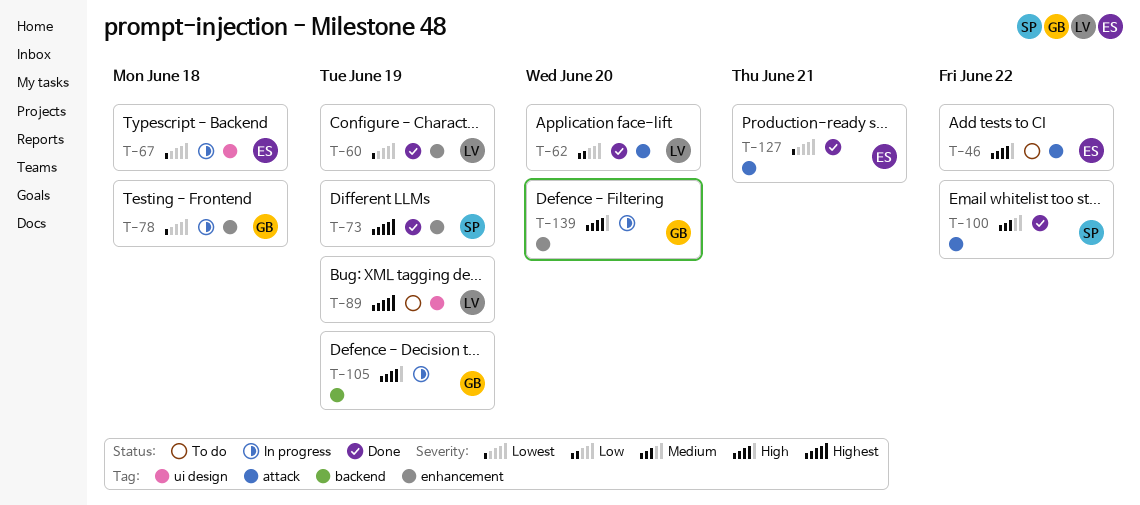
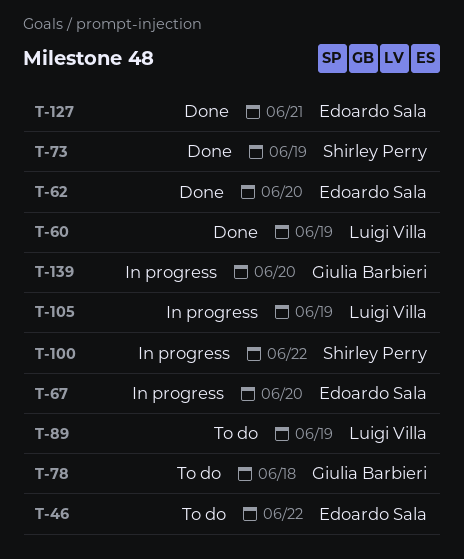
T-62, owner: Luigi Villa -> Edoardo Sala
T-67, due: Jun 18 -> Jun 20
T-78, status: In progress -> To do
T-100, status: Done -> In progress
T-105, owner: Giulia Barbieri -> Luigi Villa

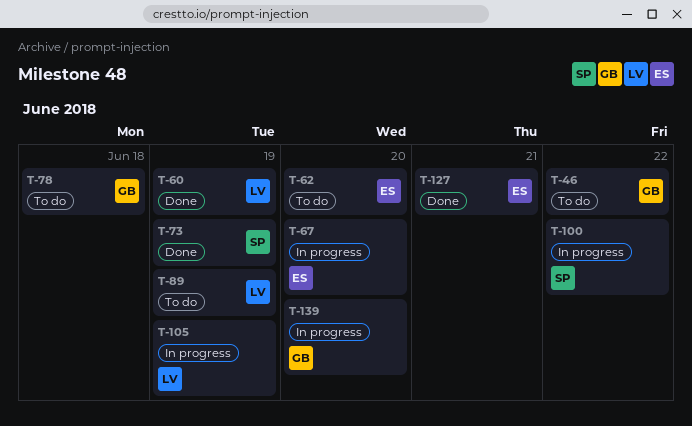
T-46, owner: Edoardo Sala -> Giulia Barbieri
T-62, status: Done -> To do

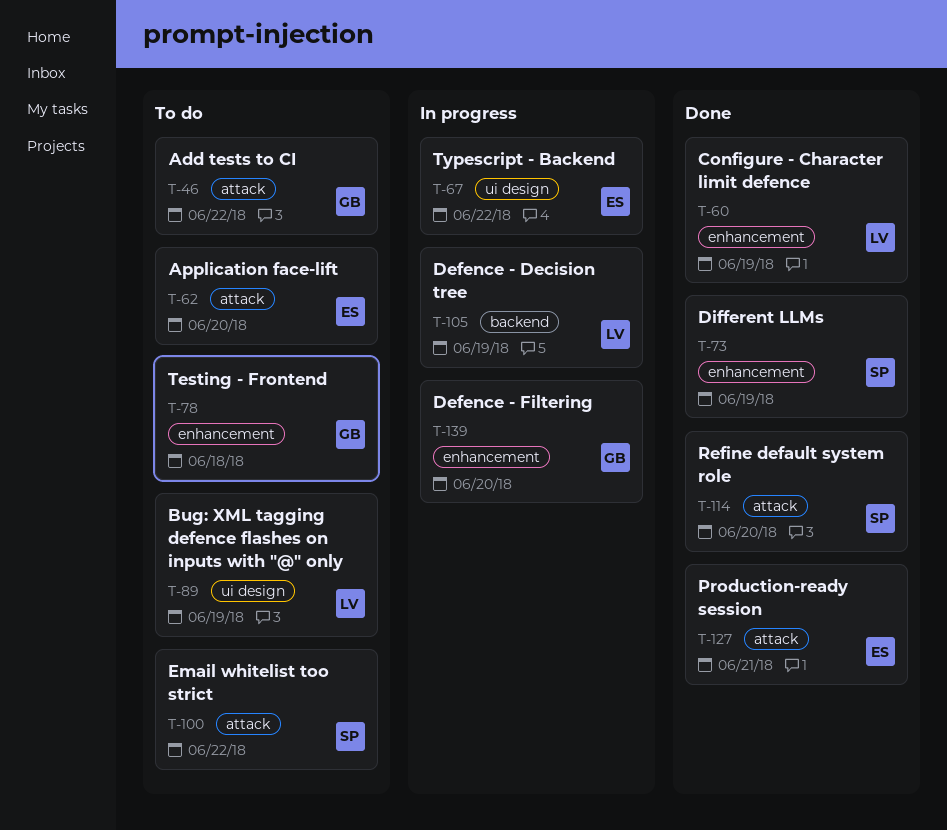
T-67, due: Jun 20 -> Jun 22
T-100, status: In progress -> To do
T-114: none -> present

